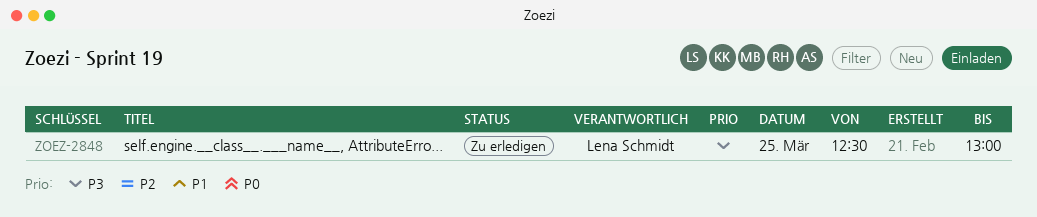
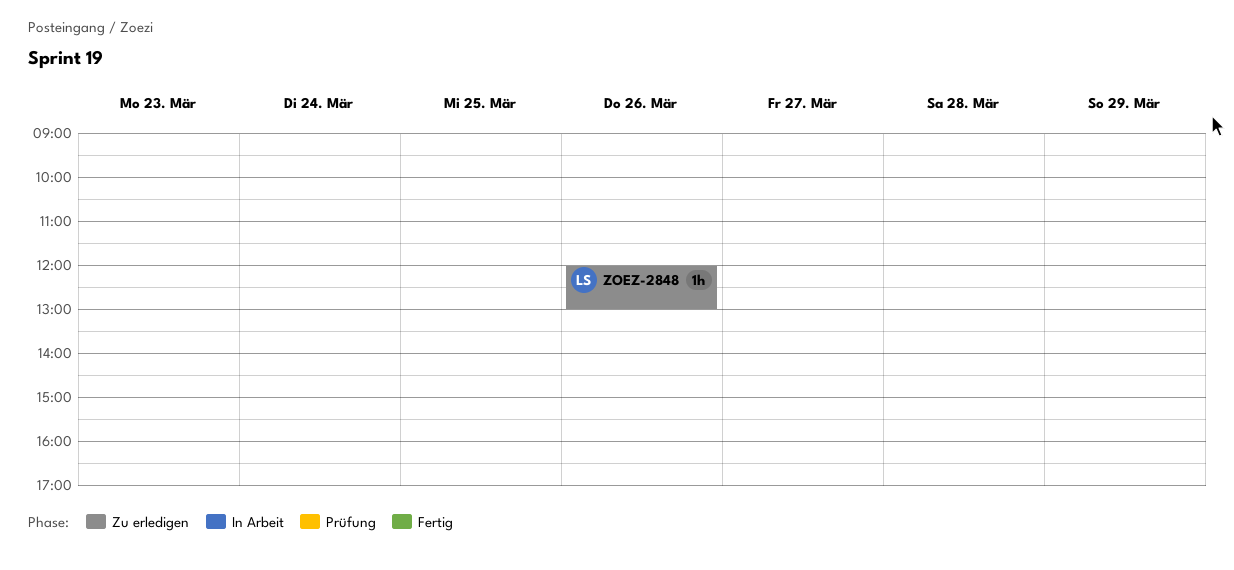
ZOEZ-2848, day: Mar 25 -> Mar 26
ZOEZ-2848, begins: 12:30 -> 12:00

